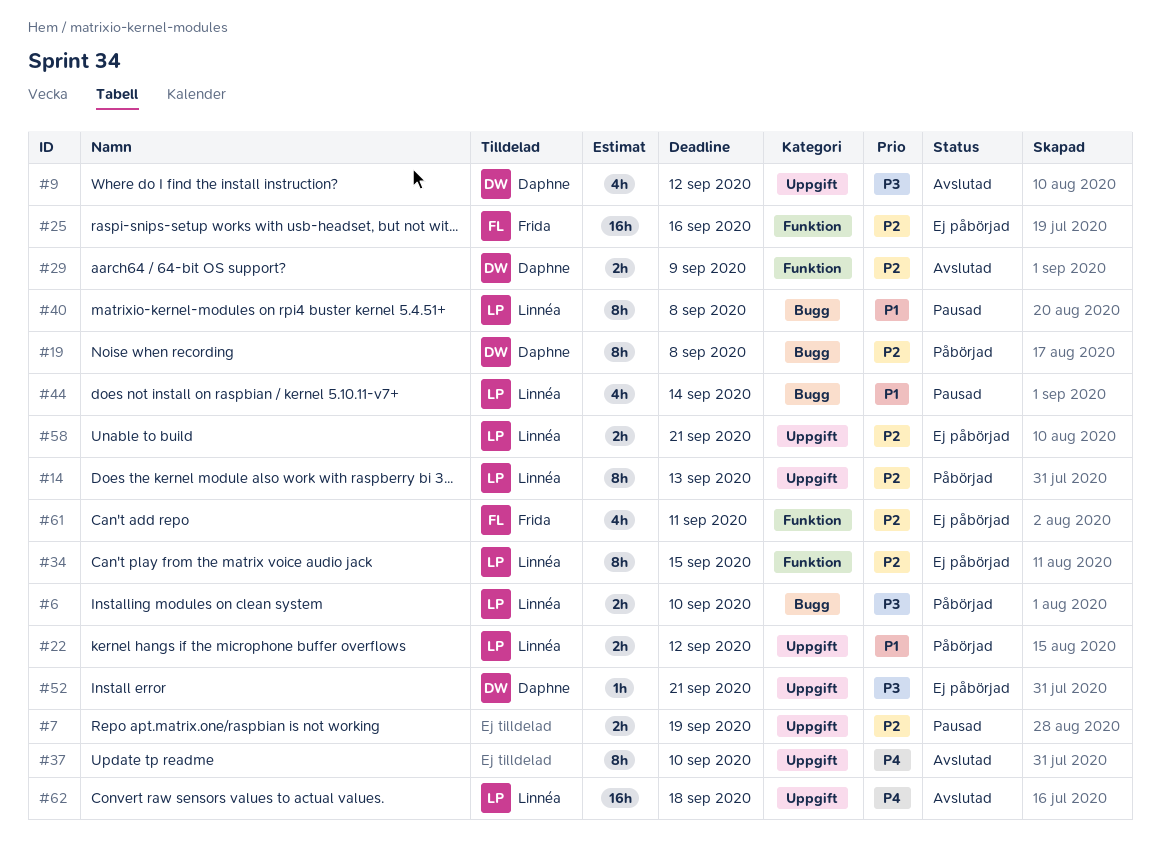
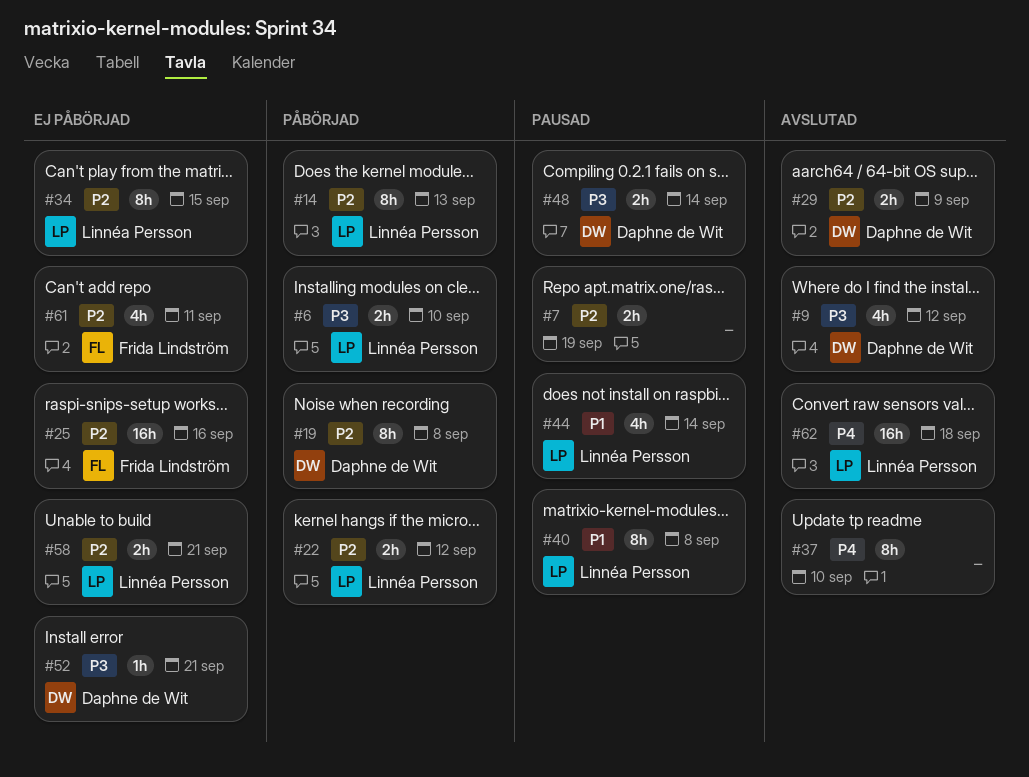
#22, priority: P1 -> P2
#48: none -> present

